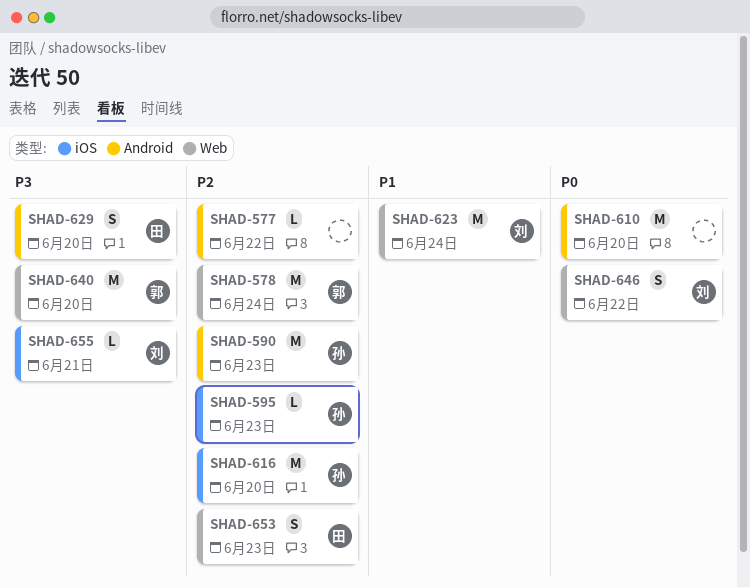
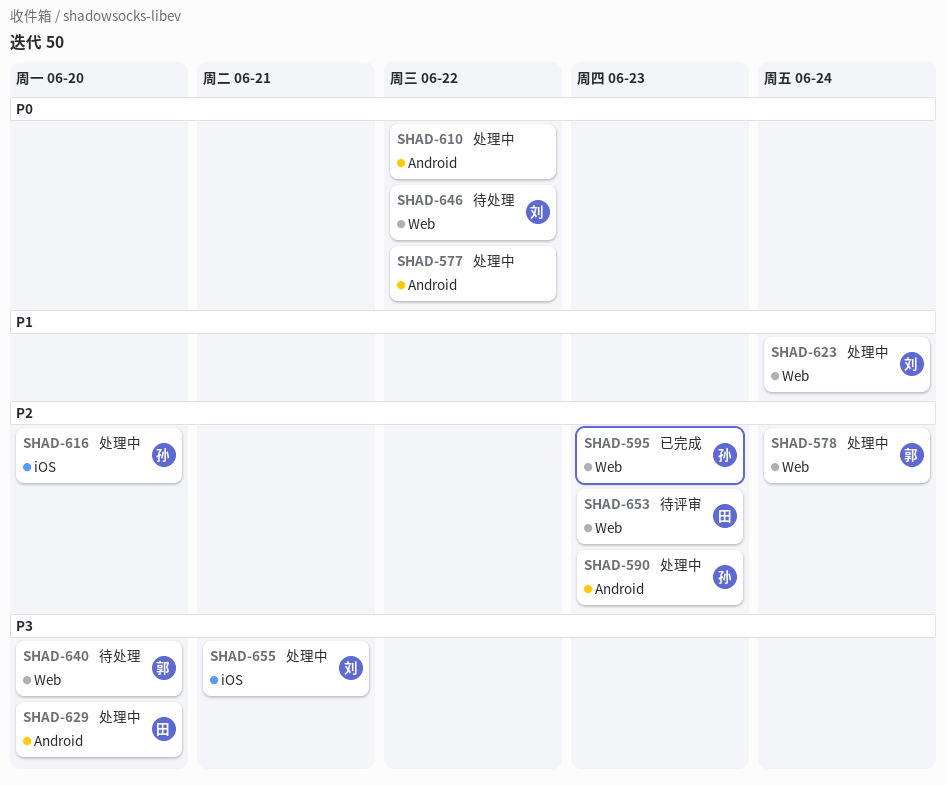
SHAD-577, priority: P2 -> P0
SHAD-595, label: iOS -> Web
SHAD-610, due: Jun 20 -> Jun 22

